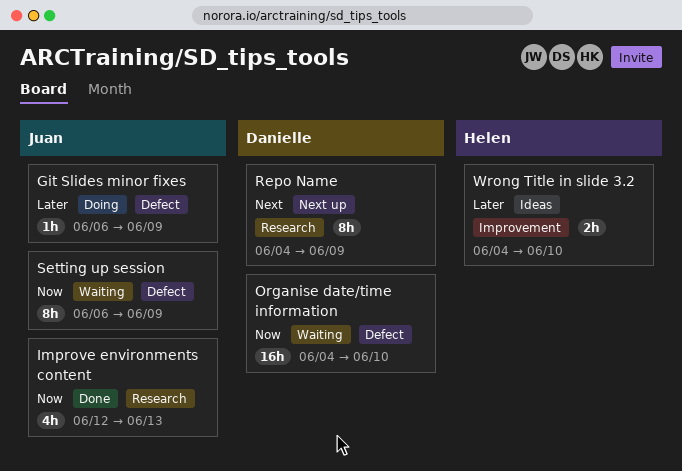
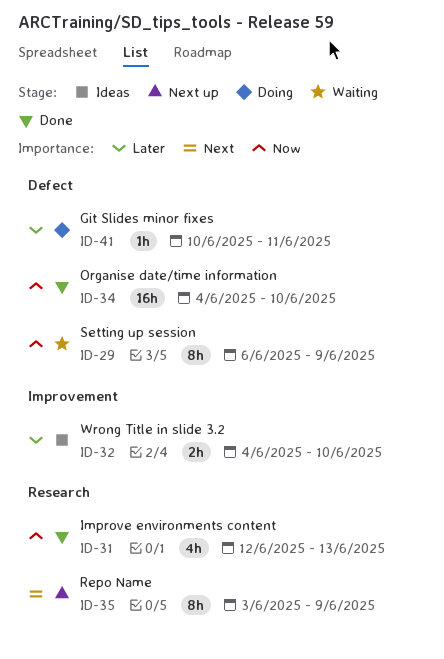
Git Slides minor fixes, start: Jun 6 -> Jun 10
Git Slides minor fixes, due: Jun 9 -> Jun 11
Organise date/time information, status: Waiting -> Done
Repo Name, start: Jun 4 -> Jun 3

